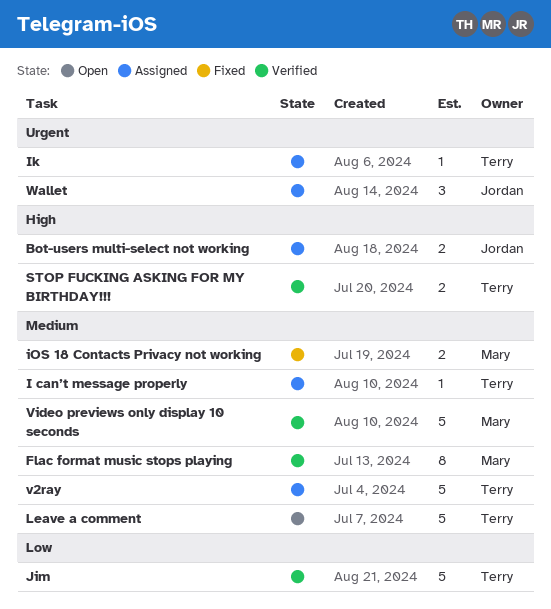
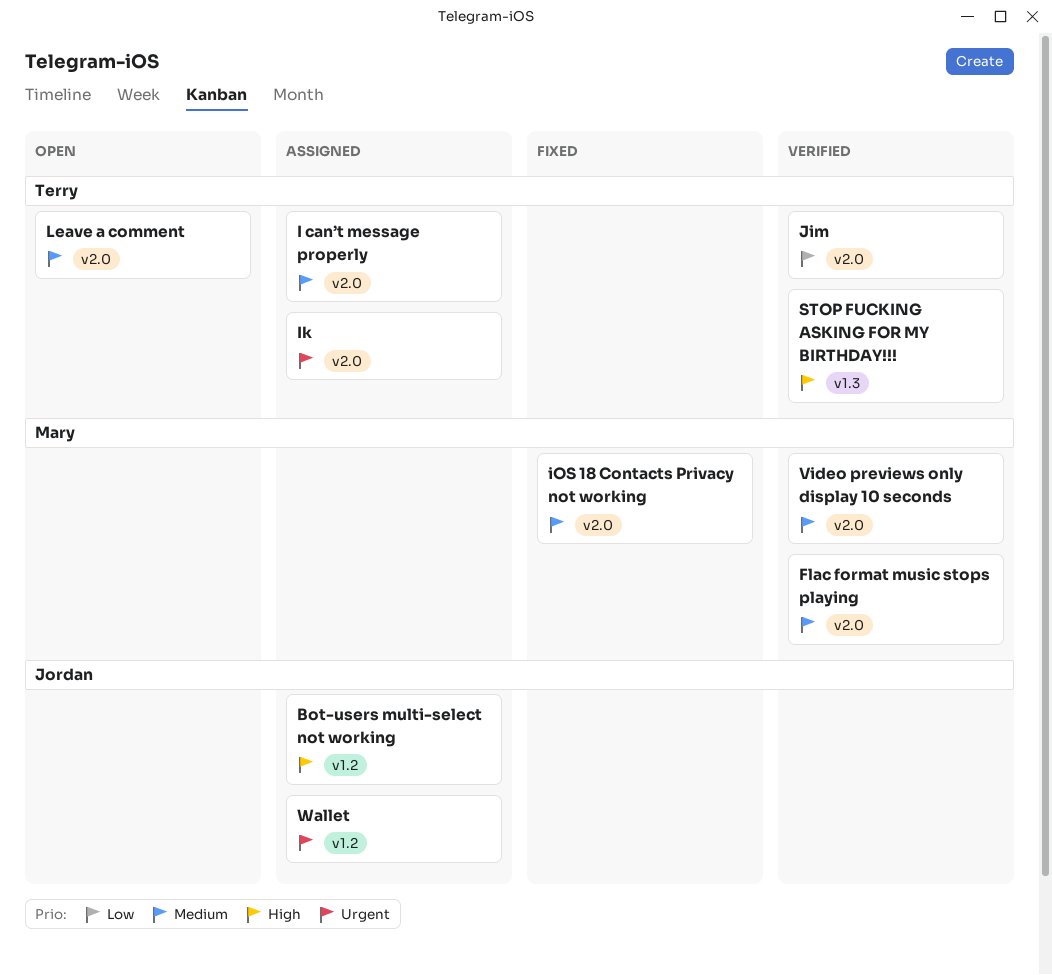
v2ray: present -> none

